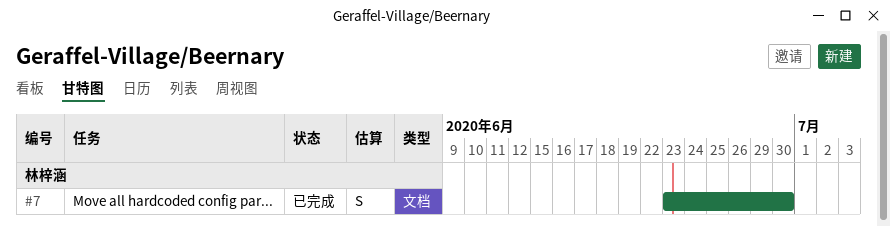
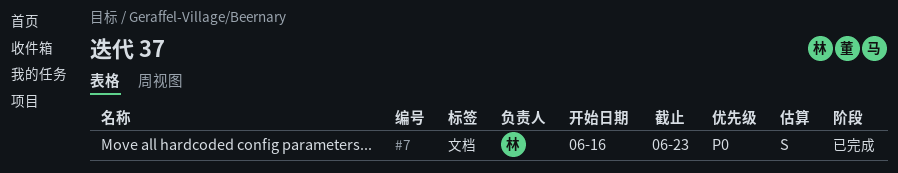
#7, start: Jun 23 -> Jun 16
#7, due: Jun 30 -> Jun 23

